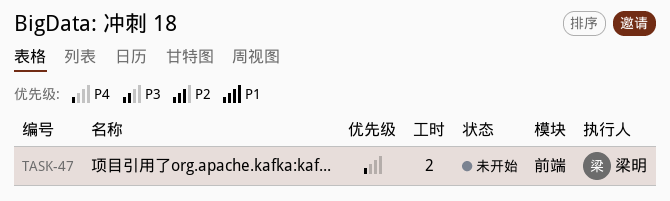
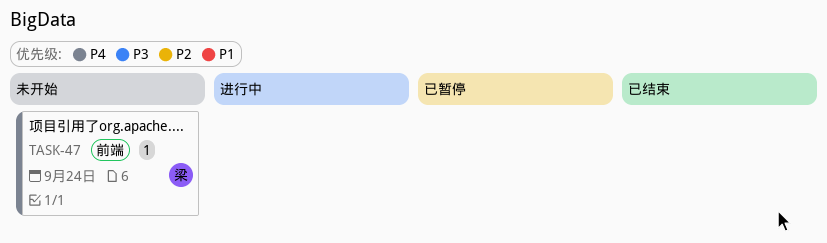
TASK-47, estimate: 2 -> 1

